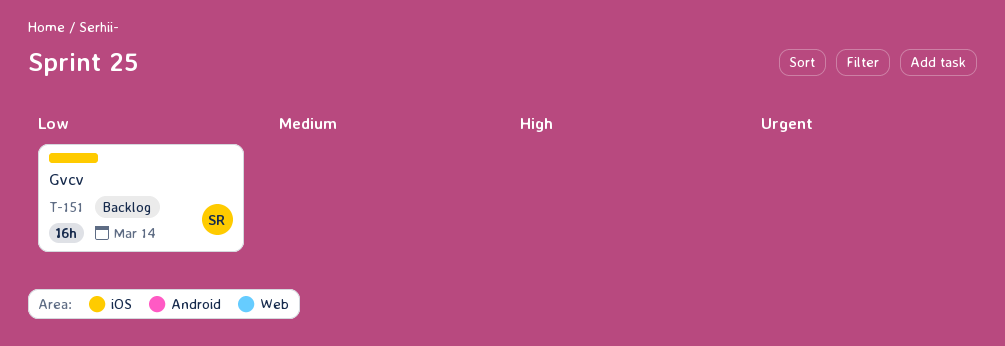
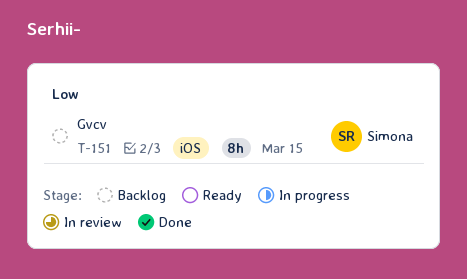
T-151, estimate: 16h -> 8h
T-151, due: Mar 14 -> Mar 15

